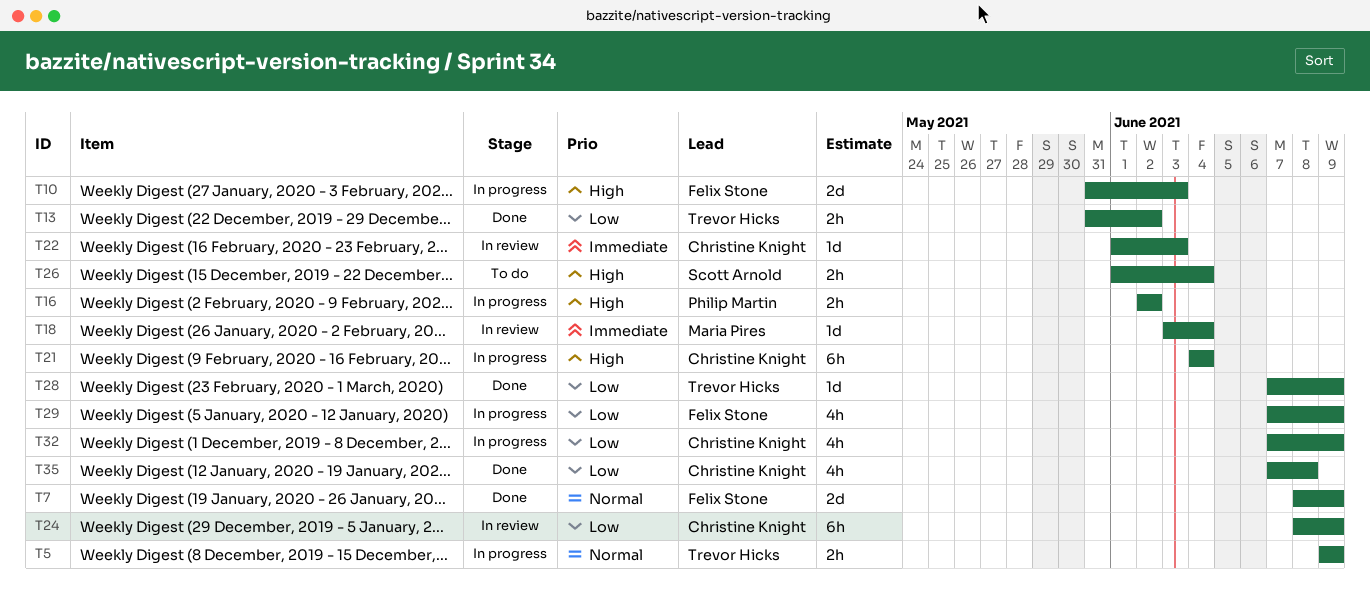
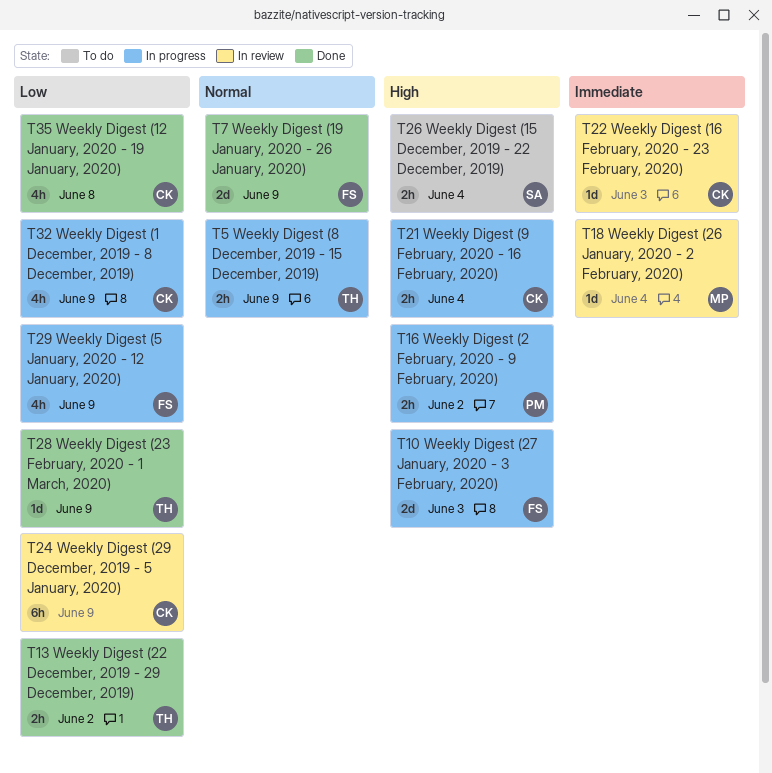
T21, estimate: 6h -> 2h

